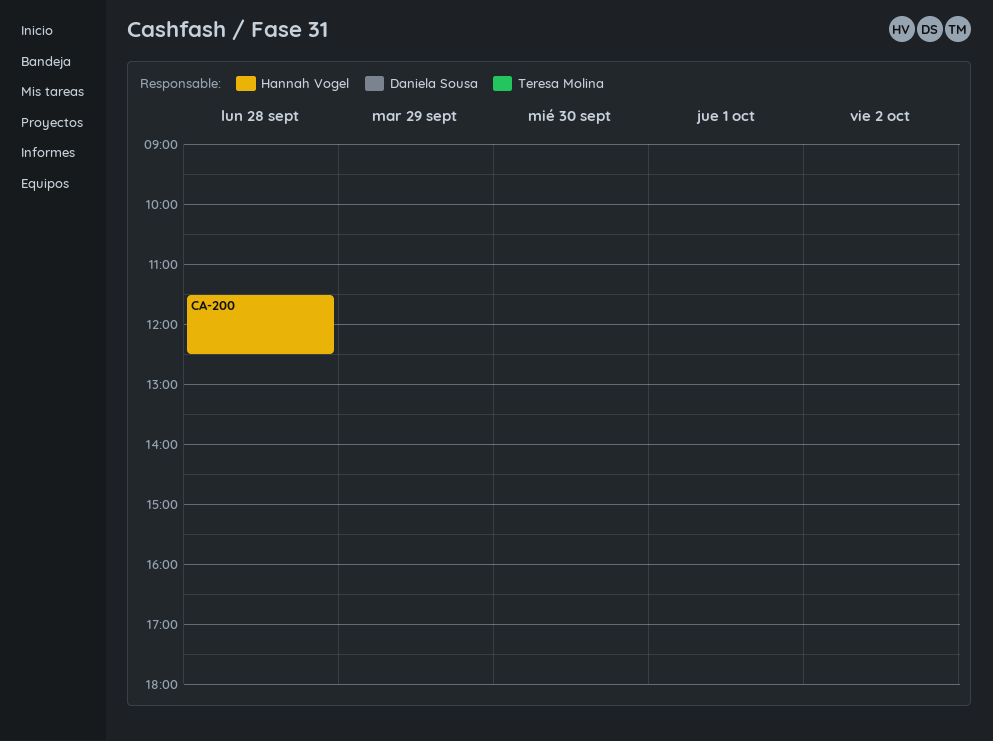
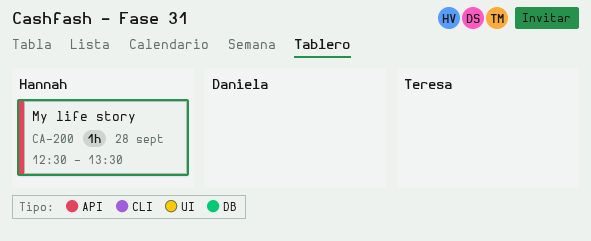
CA-200, begins: 11:30 -> 12:30
CA-200, ends: 12:30 -> 13:30

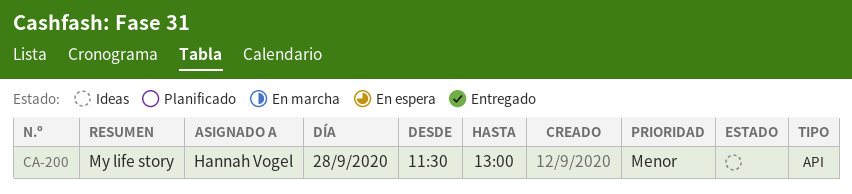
CA-200, begins: 12:30 -> 11:30
CA-200, ends: 13:30 -> 13:00

